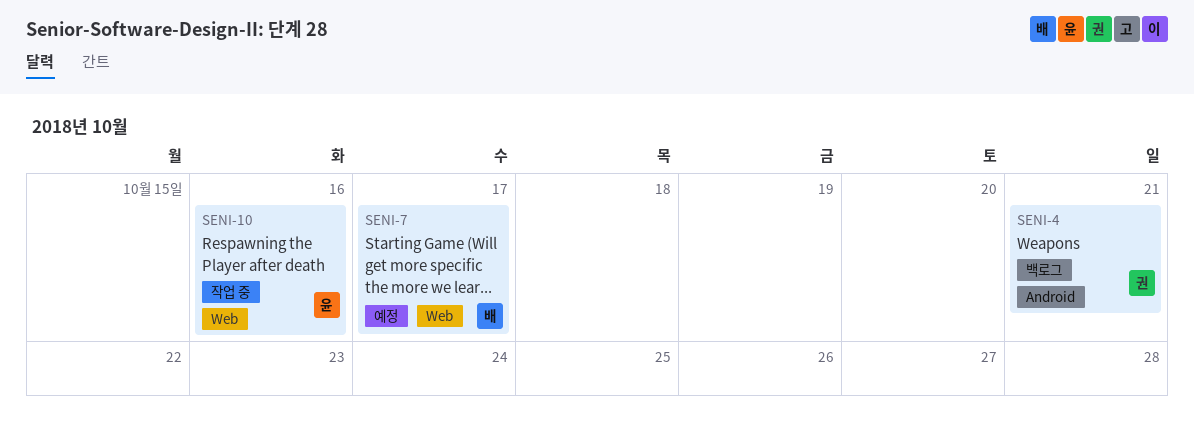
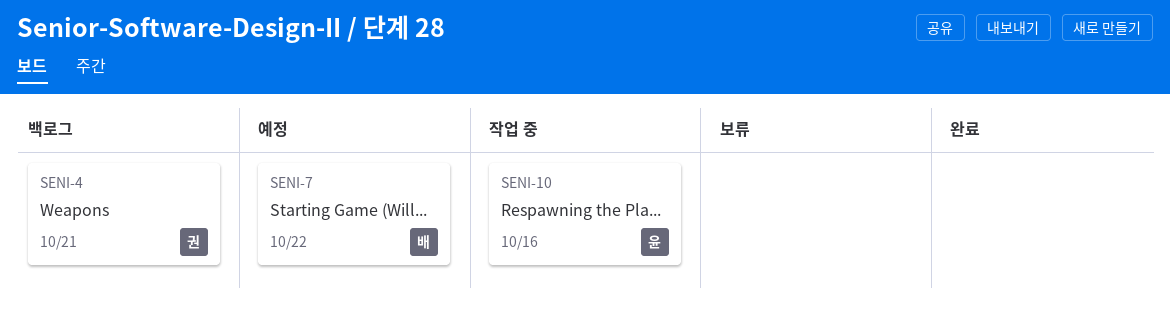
SENI-7, due: Oct 17 -> Oct 22

